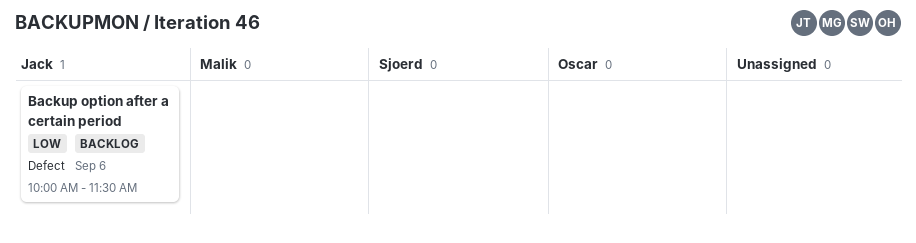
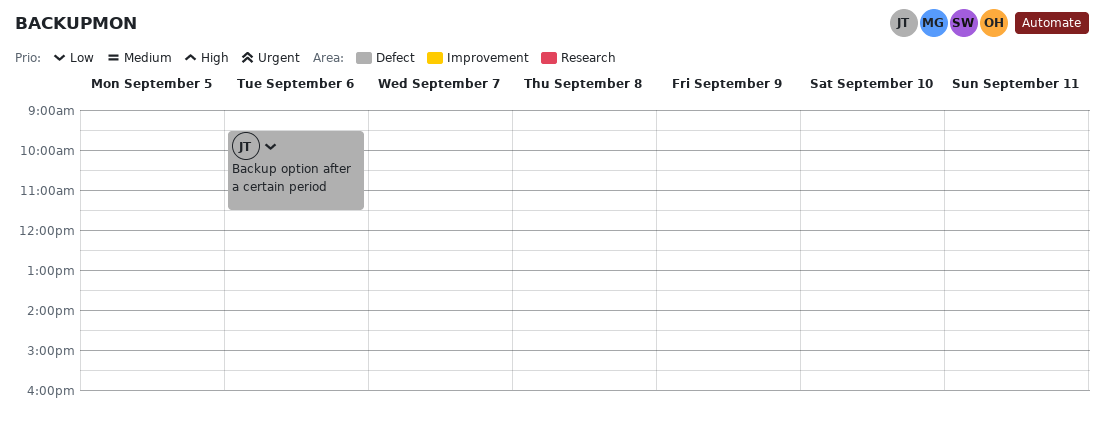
Backup option after a certain period, begins: 10:00 -> 09:30

